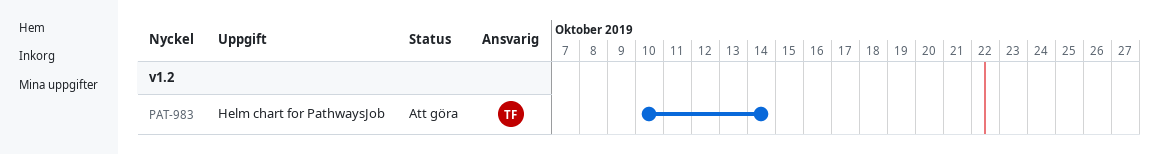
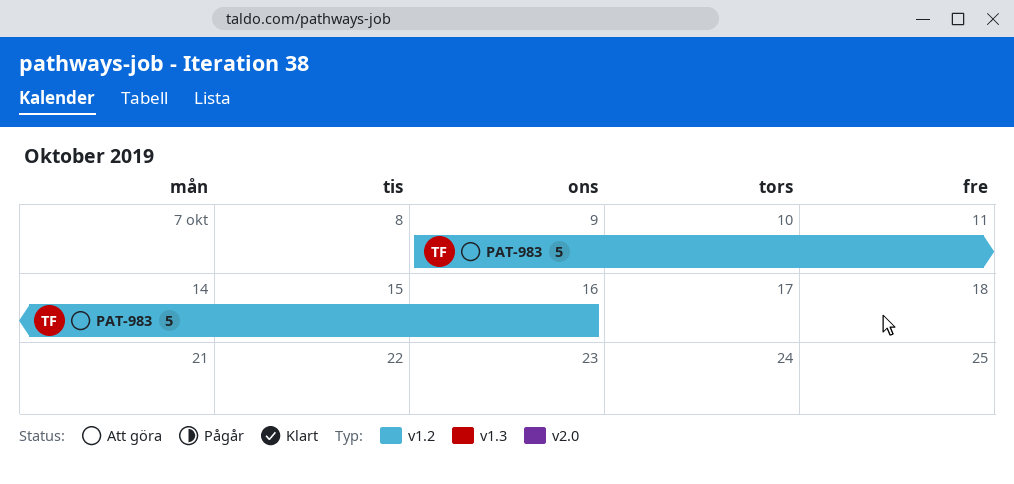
PAT-983, start: Oct 10 -> Oct 9
PAT-983, due: Oct 14 -> Oct 16

